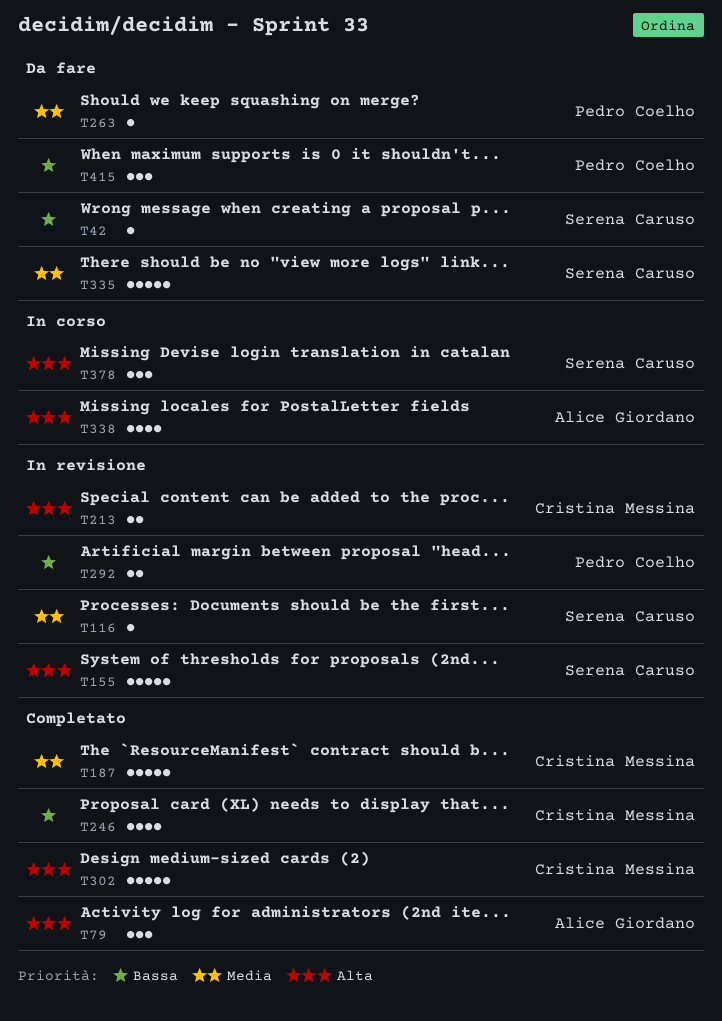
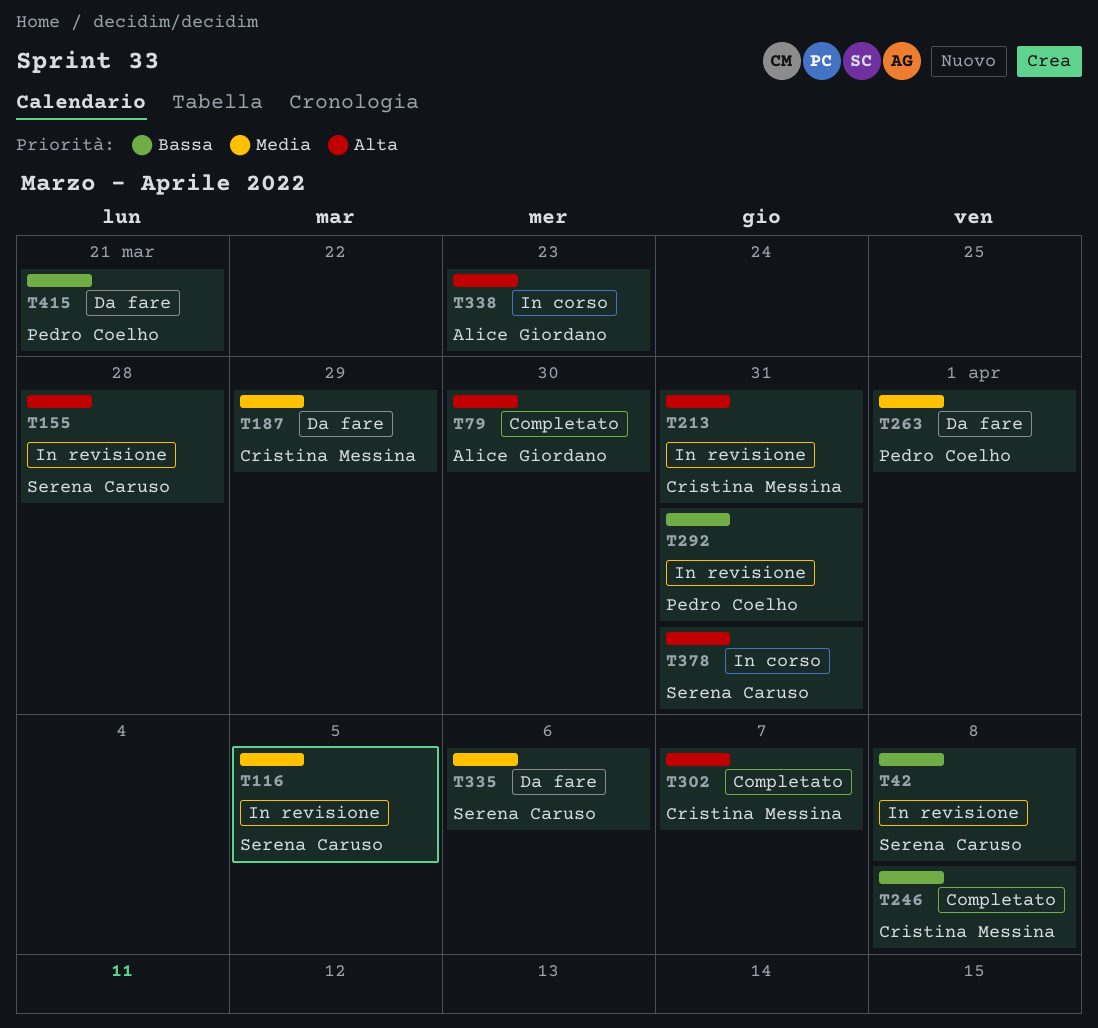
T42, status: Da fare -> In revisione
T187, status: Completato -> Da fare

